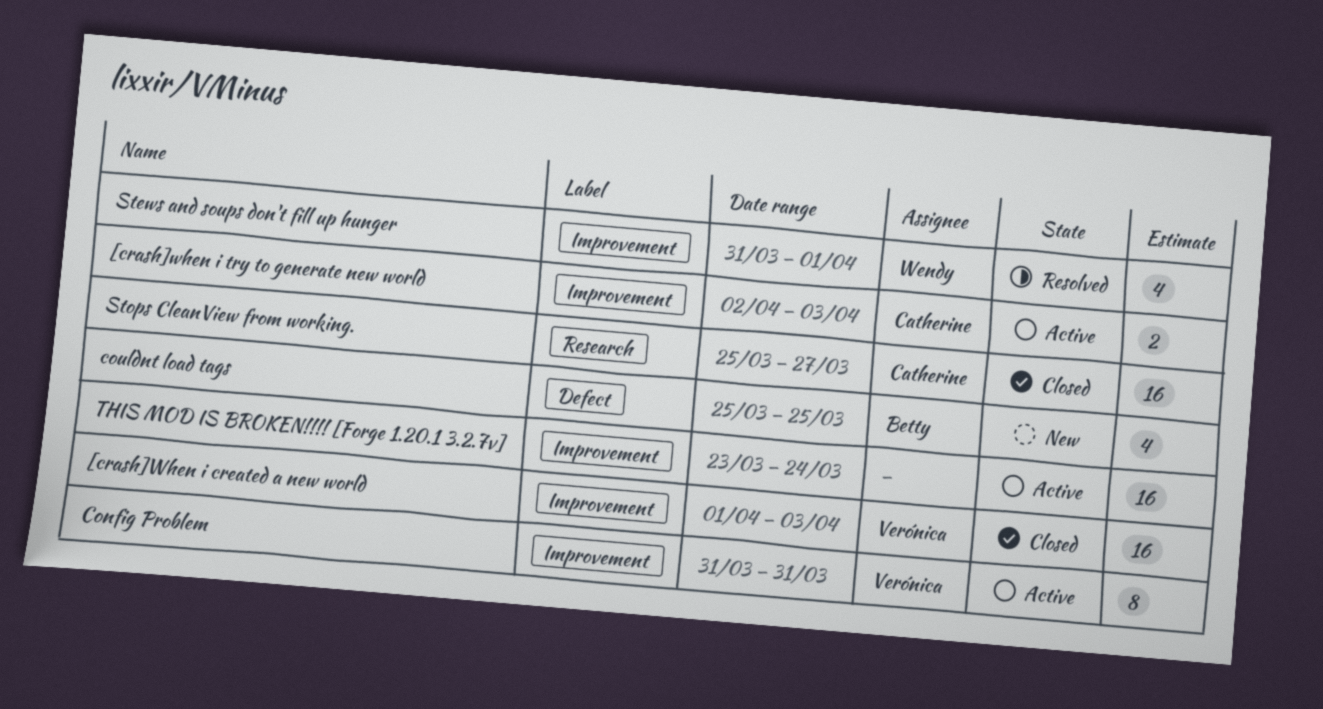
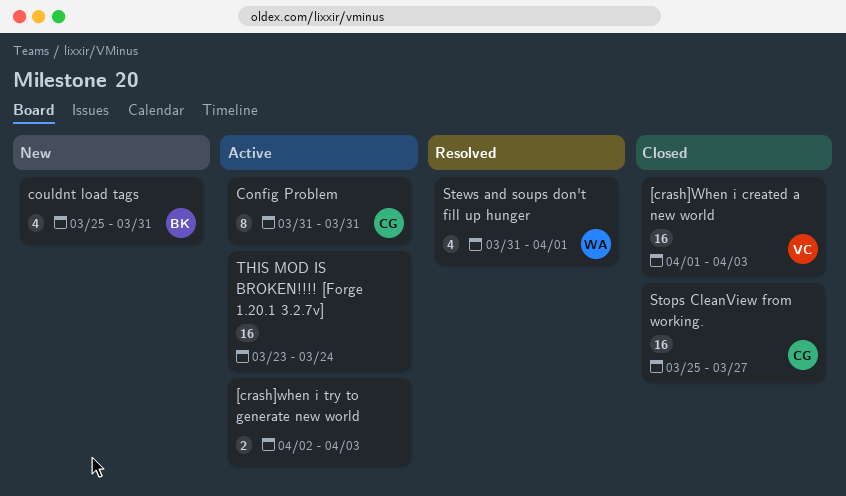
[crash]when i try to generate new world, owner: Catherine -> none
Config Problem, owner: Verónica -> Catherine
couldnt load tags, due: Mar 25 -> Mar 31

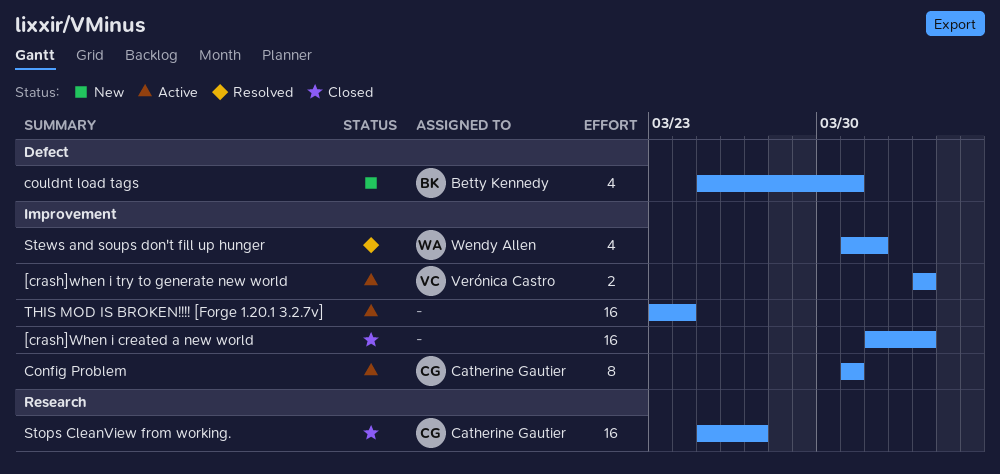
[crash]When i created a new world, owner: Verónica Castro -> none
[crash]when i try to generate new world, owner: none -> Verónica Castro
[crash]when i try to generate new world, start: Apr 2 -> Apr 3

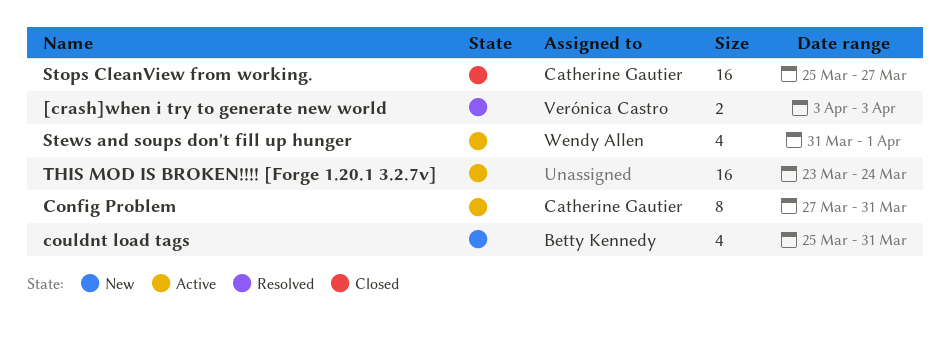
[crash]When i created a new world: present -> none
[crash]when i try to generate new world, status: Active -> Resolved
Config Problem, start: Mar 31 -> Mar 27
Stews and soups don't fill up hunger, status: Resolved -> Active

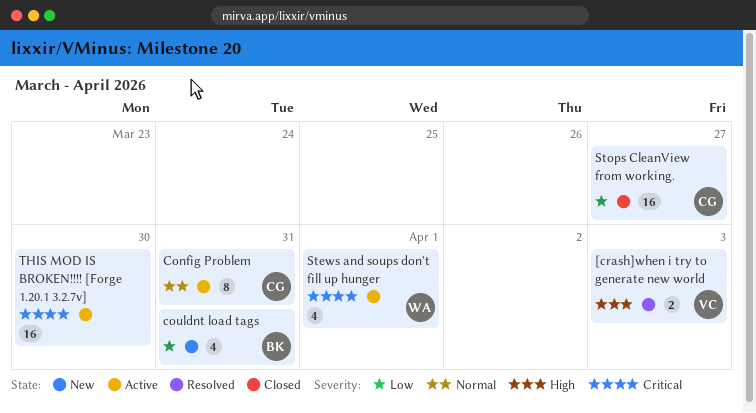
THIS MOD IS BROKEN!!!! [Forge 1.20.1 3.2.7v], due: Mar 24 -> Mar 30

